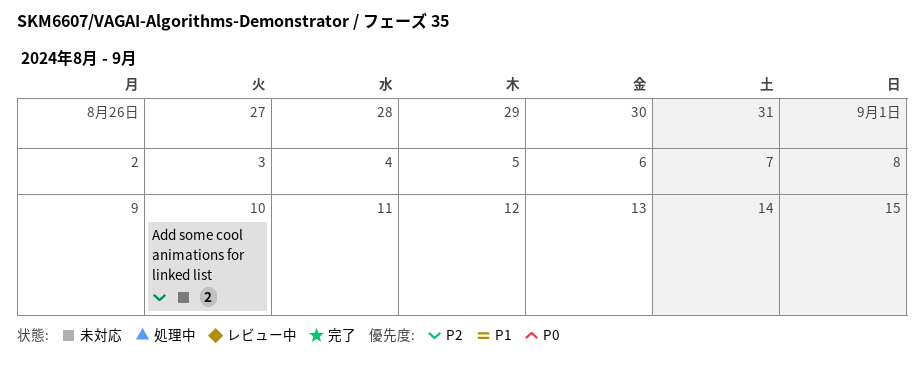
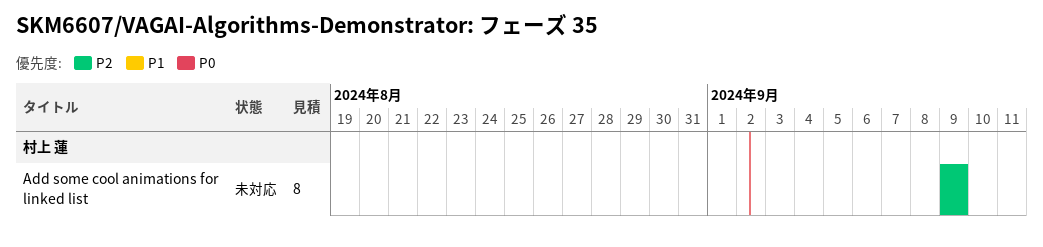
Add some cool animations for linked list, estimate: 2 -> 8
Add some cool animations for linked list, due: Sep 10 -> Sep 9

